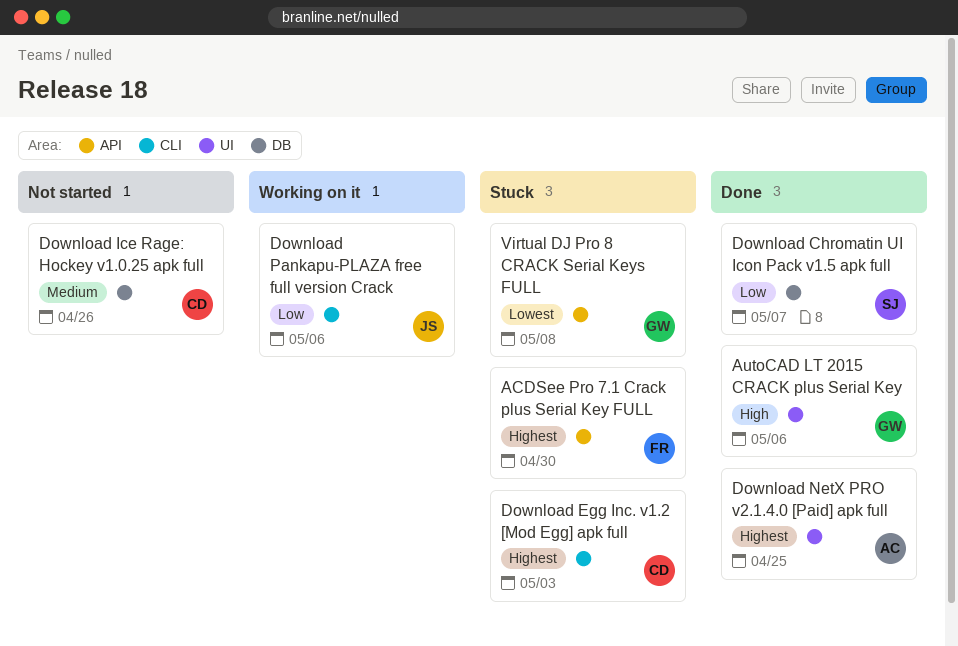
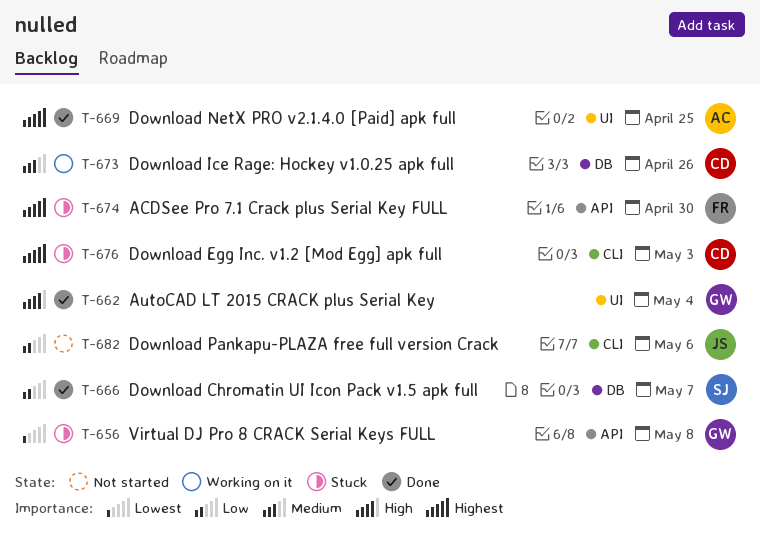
AutoCAD LT 2015 CRACK plus Serial Key, due: May 6 -> May 4
Download Ice Rage: Hockey v1.0.25 apk full, status: Not started -> Working on it
Download Pankapu-PLAZA free full version Crack, status: Working on it -> Not started

